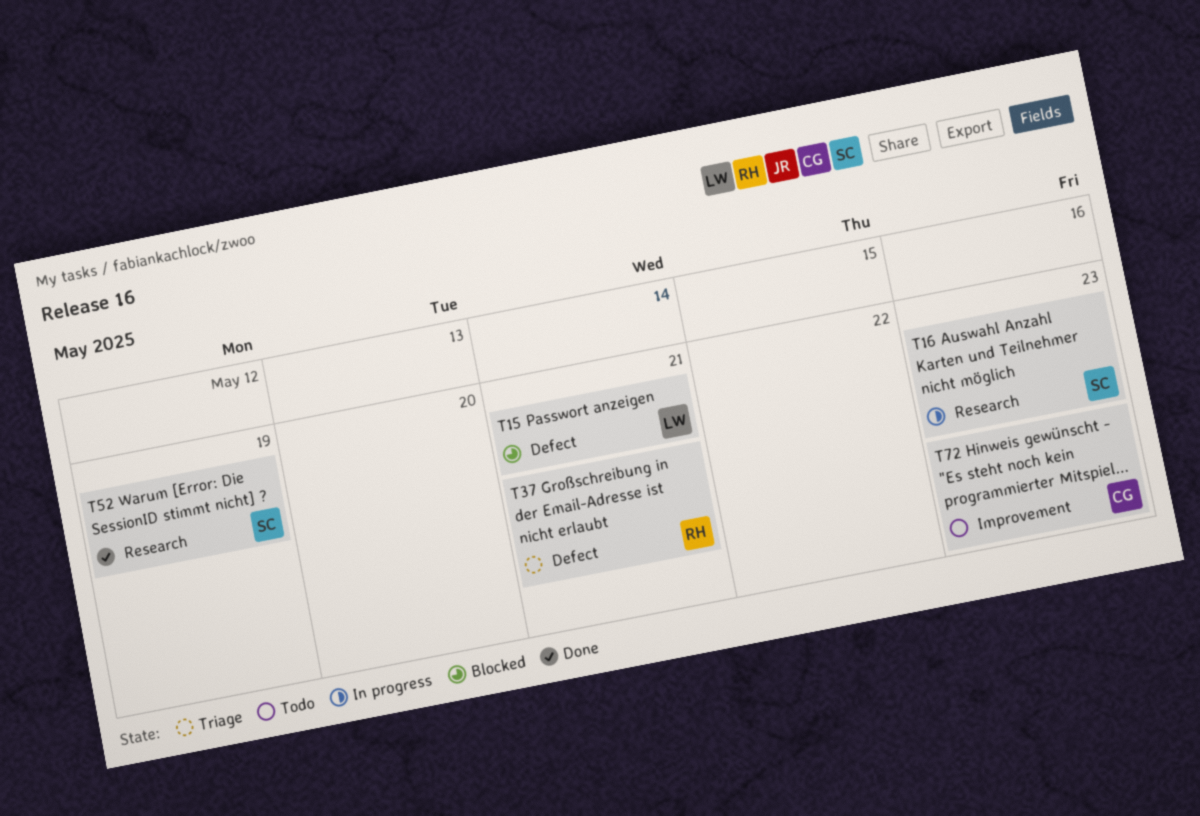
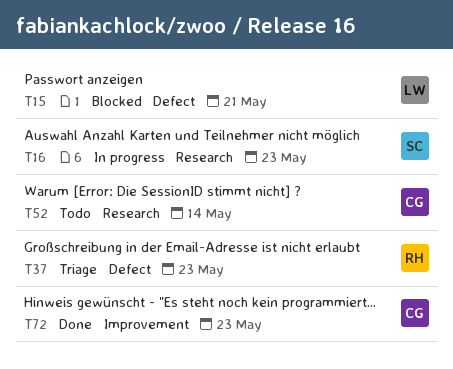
T37, due: May 21 -> May 23
T52, status: Done -> Todo
T52, owner: SC -> CG
T52, due: May 19 -> May 14
T72, status: Todo -> Done

